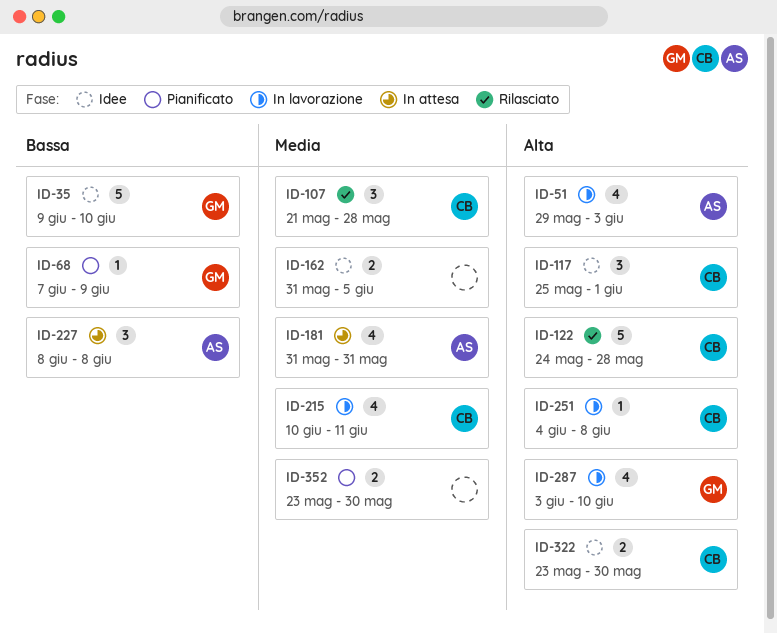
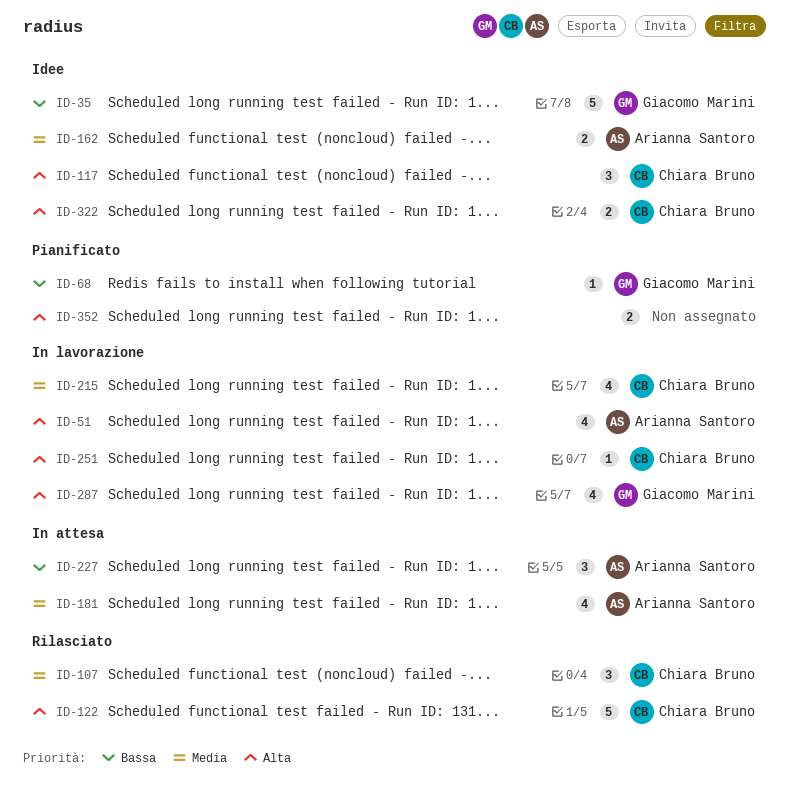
ID-162, owner: none -> Arianna Santoro
ID-352, priority: Media -> Alta

